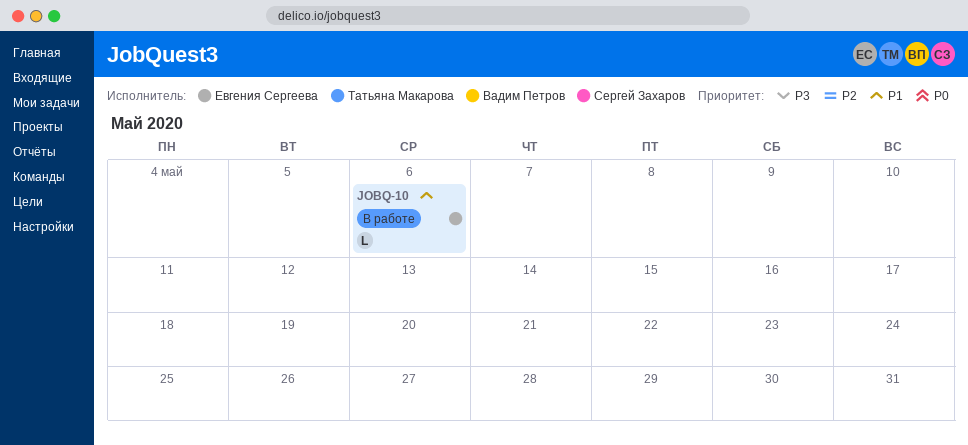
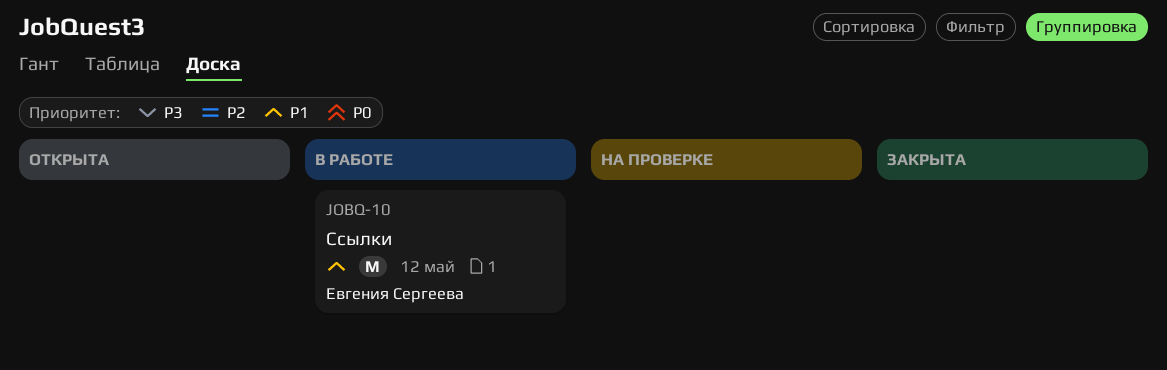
JOBQ-10, estimate: L -> M
JOBQ-10, due: May 6 -> May 12

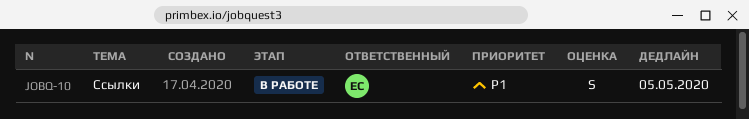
JOBQ-10, estimate: M -> S
JOBQ-10, due: May 12 -> May 5

